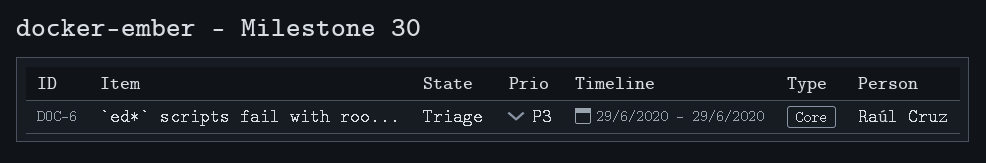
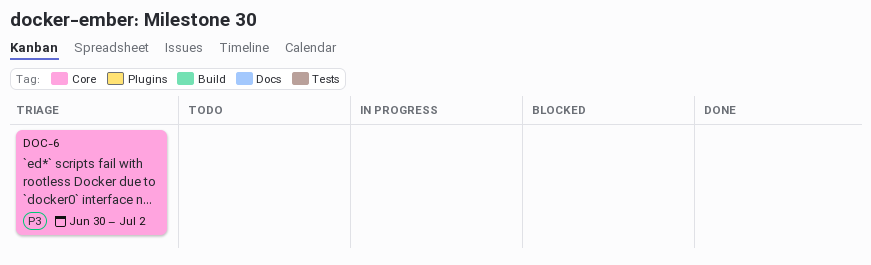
DOC-6, start: Jun 29 -> Jun 30
DOC-6, due: Jun 29 -> Jul 2

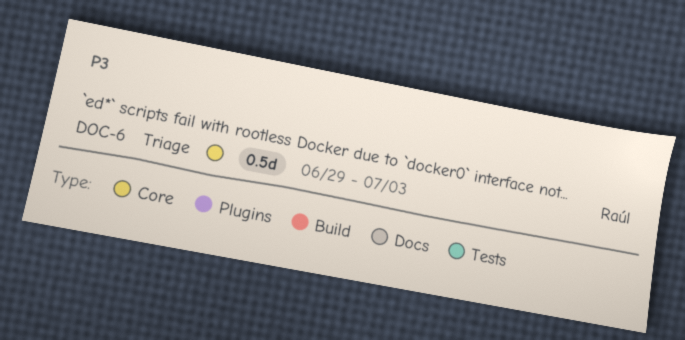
DOC-6, start: Jun 30 -> Jun 29
DOC-6, due: Jul 2 -> Jul 3

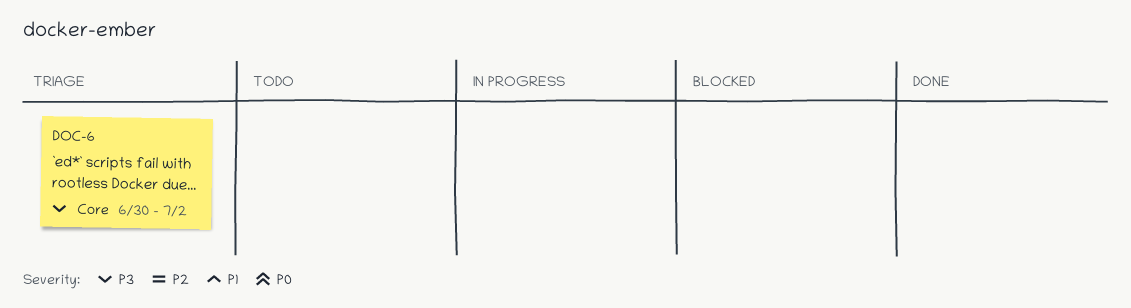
DOC-6, start: Jun 29 -> Jun 30
DOC-6, due: Jul 3 -> Jul 2

